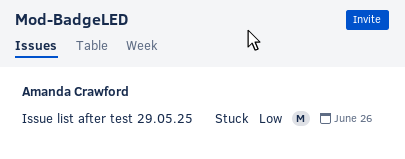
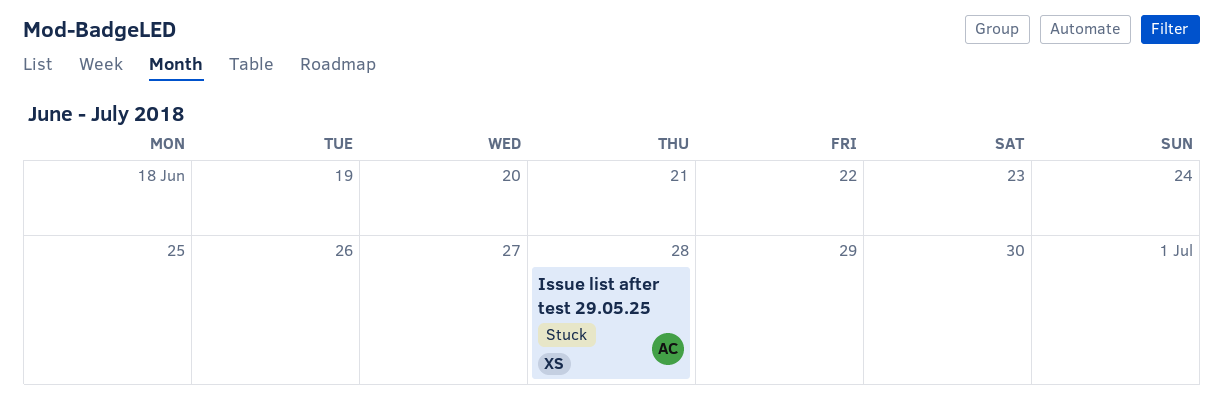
Issue list after test 29.05.25, estimate: M -> XS
Issue list after test 29.05.25, due: Jun 26 -> Jun 28

